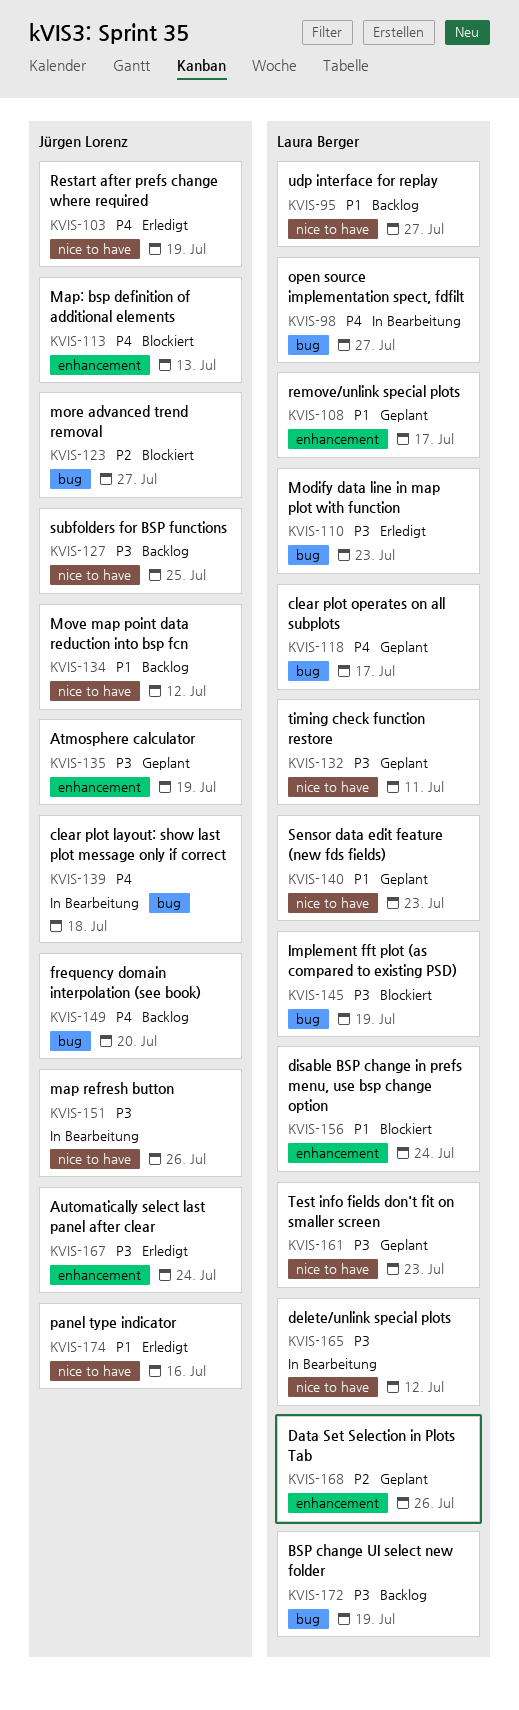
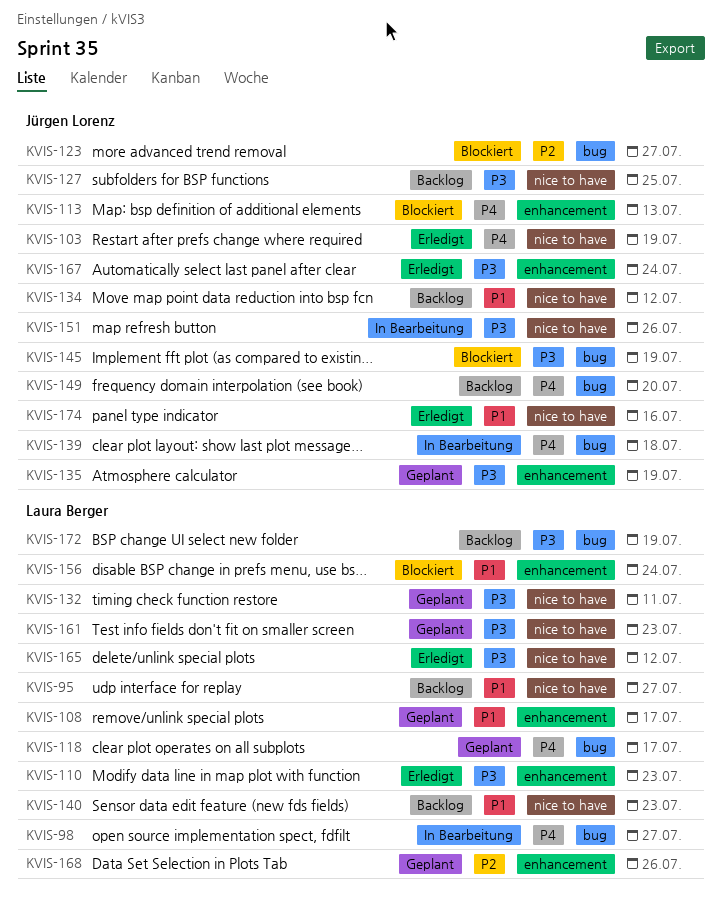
KVIS-110, label: bug -> enhancement
KVIS-140, status: Geplant -> Backlog
KVIS-145, owner: Laura Berger -> Jürgen Lorenz
KVIS-165, status: In Bearbeitung -> Erledigt

